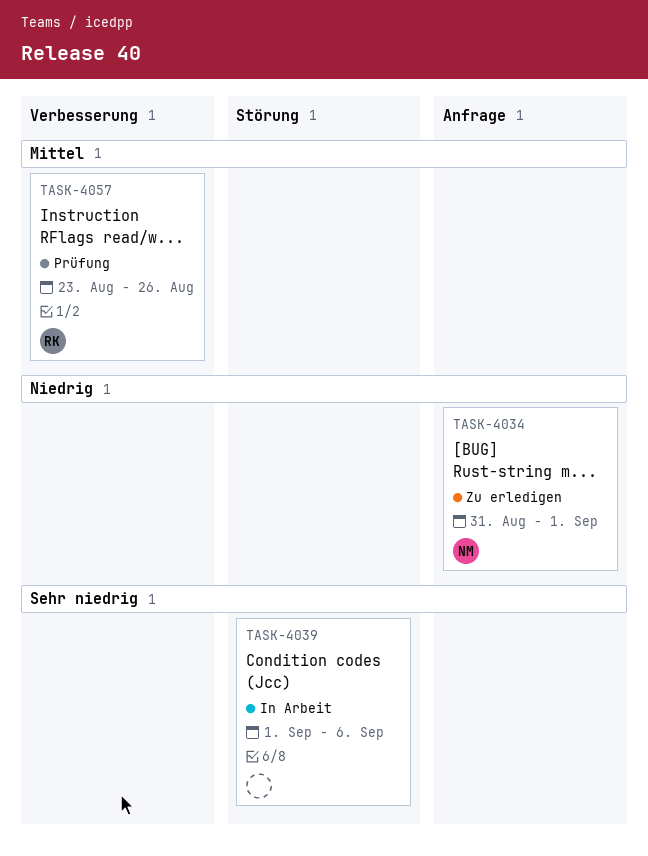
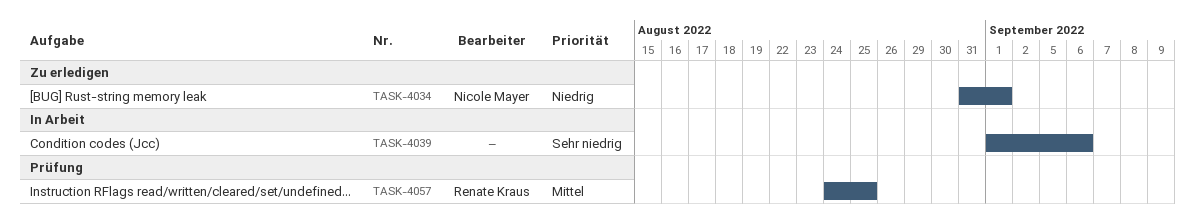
TASK-4057, start: Aug 23 -> Aug 24
TASK-4057, due: Aug 26 -> Aug 25

